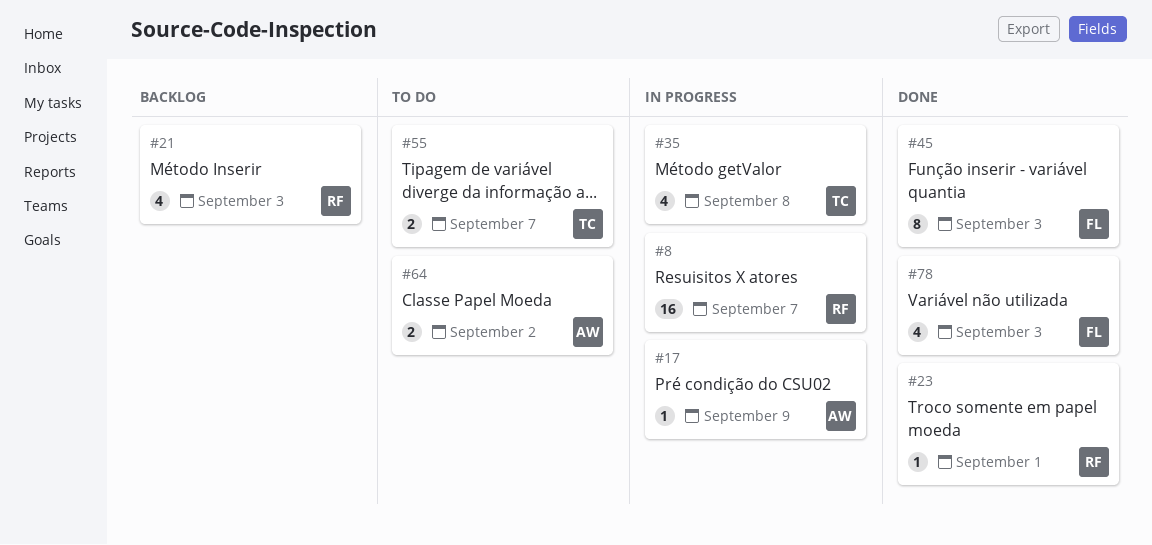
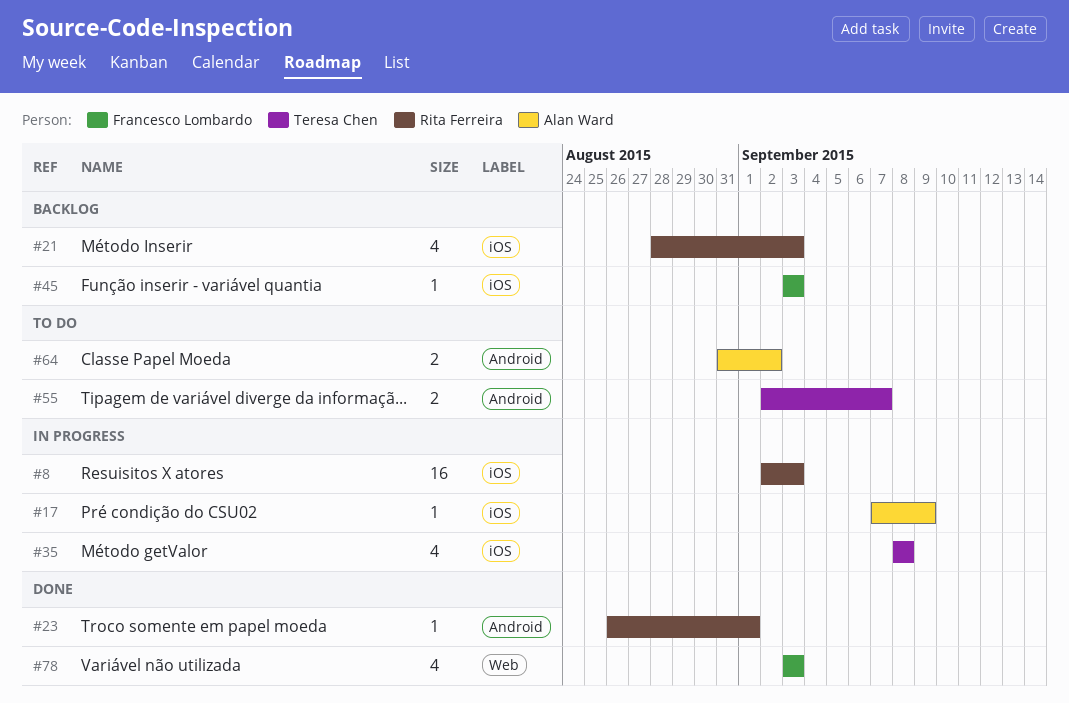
#8, due: Sep 7 -> Sep 3
#45, status: Done -> Backlog
#45, estimate: 8 -> 1

